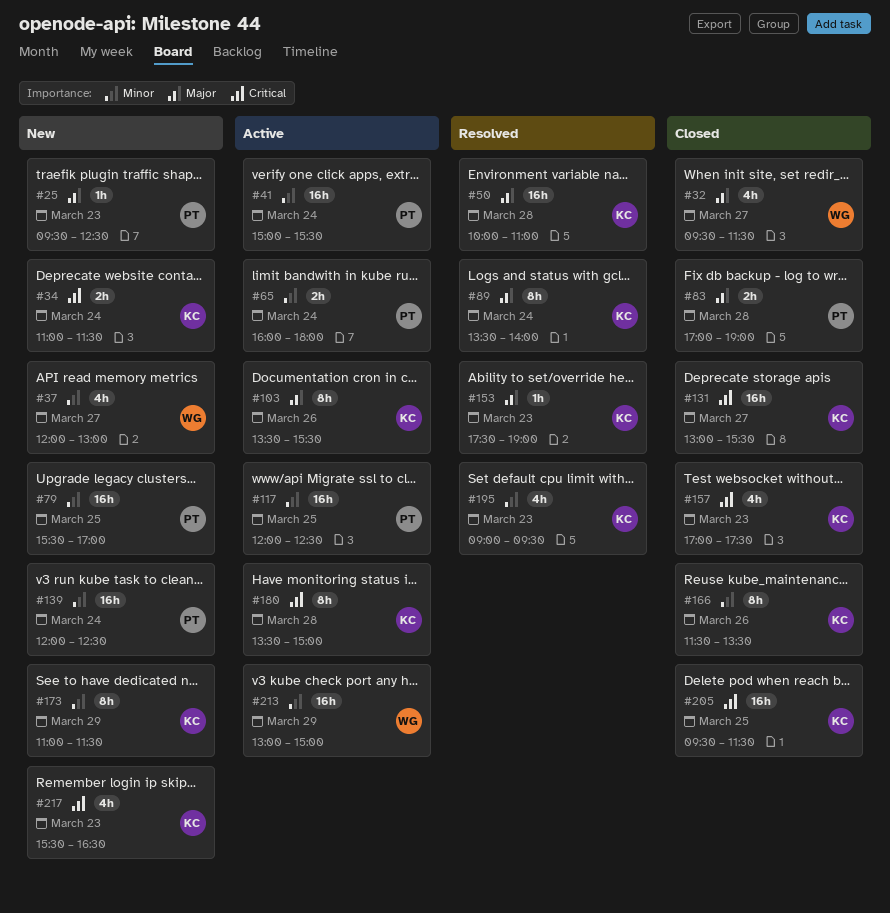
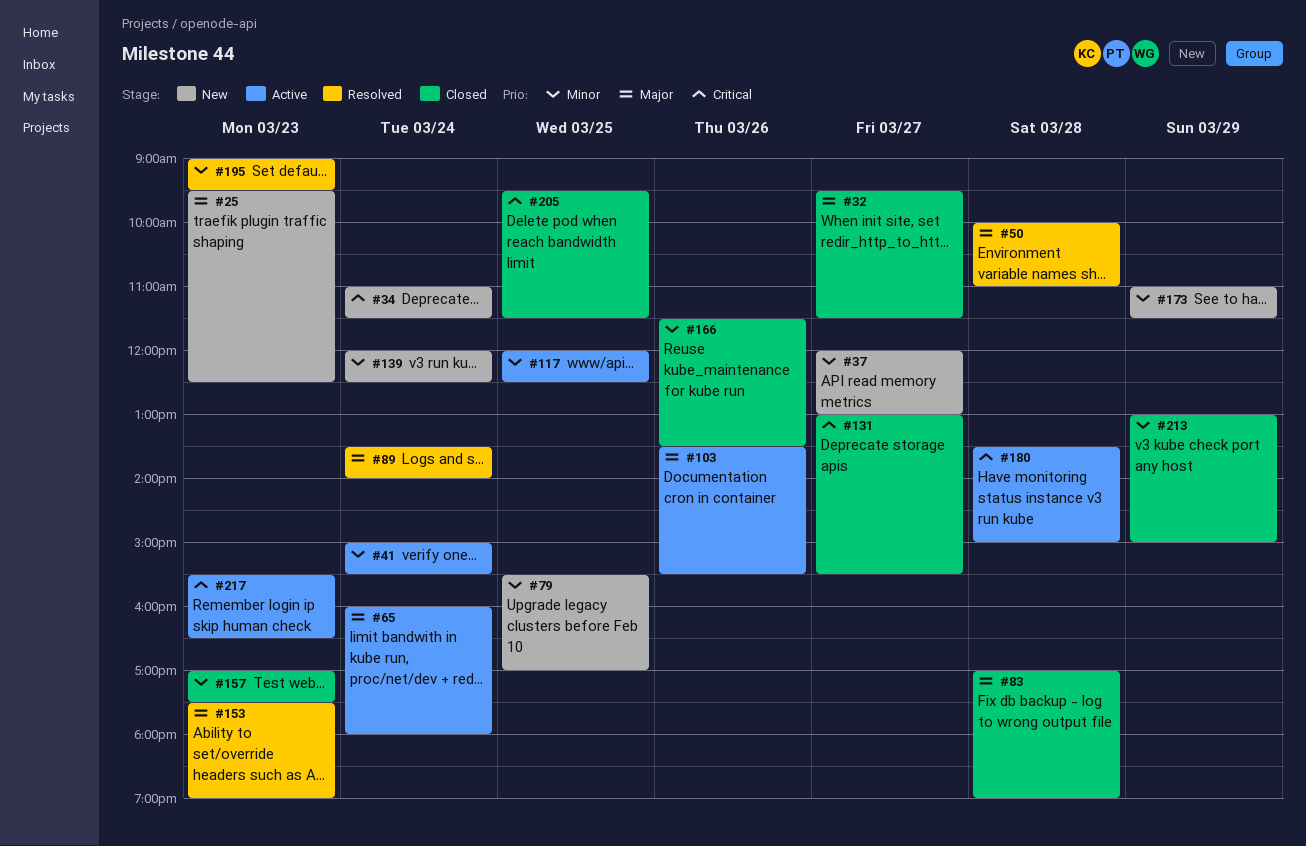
#65, priority: Minor -> Major
#157, priority: Critical -> Minor
#213, status: Active -> Closed
#217, status: New -> Active

